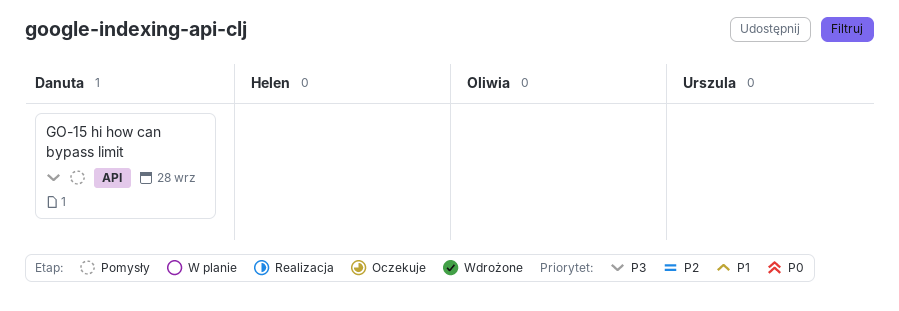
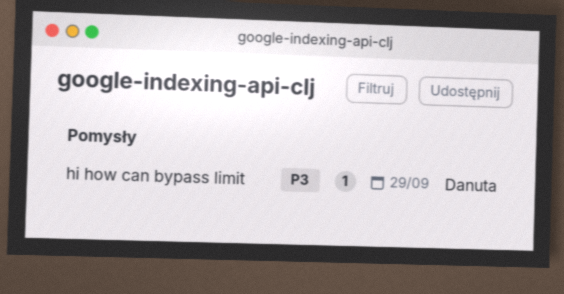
hi how can bypass limit, due: Sep 28 -> Sep 29

